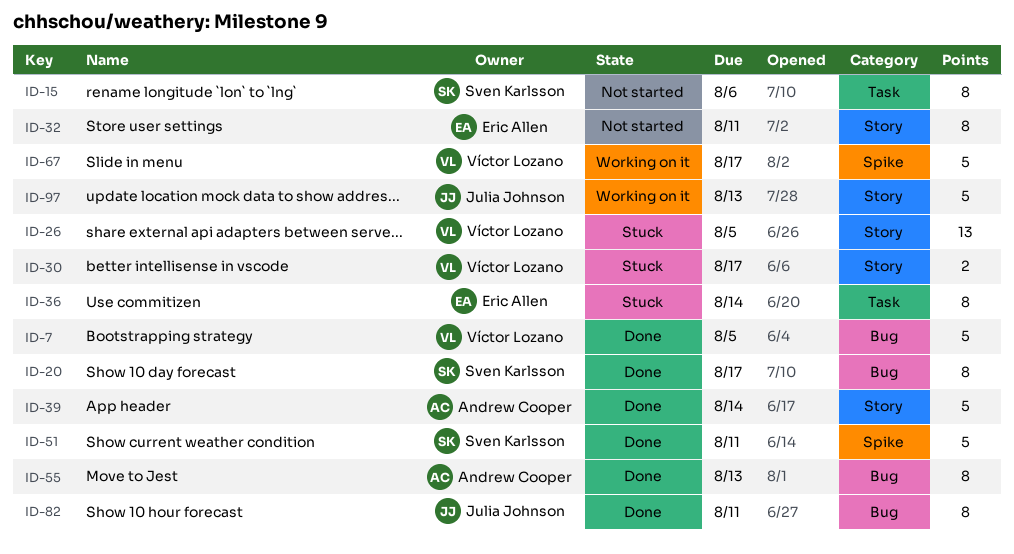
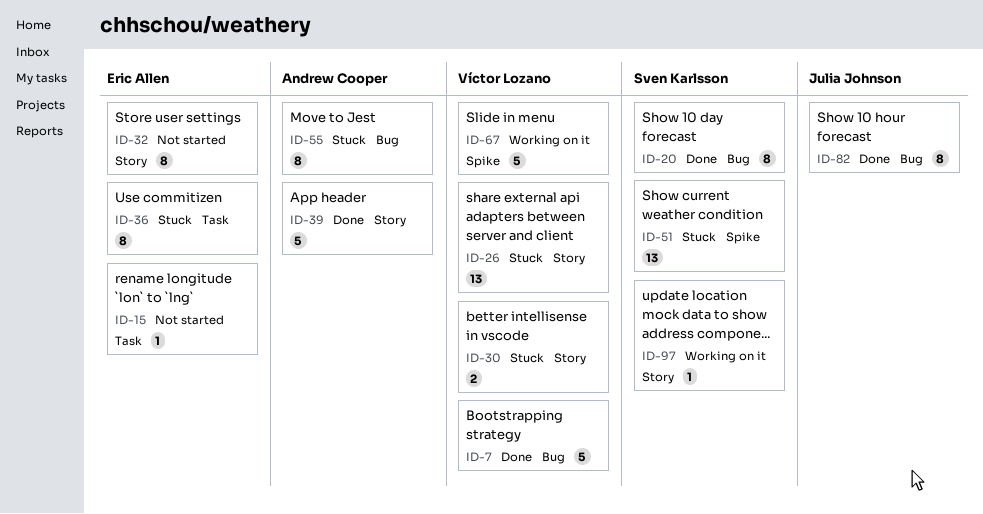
ID-15, owner: Sven Karlsson -> Eric Allen
ID-15, estimate: 8 -> 1
ID-51, status: Done -> Stuck
ID-51, estimate: 5 -> 13
ID-55, status: Done -> Stuck
ID-97, owner: Julia Johnson -> Sven Karlsson
ID-97, estimate: 5 -> 1

